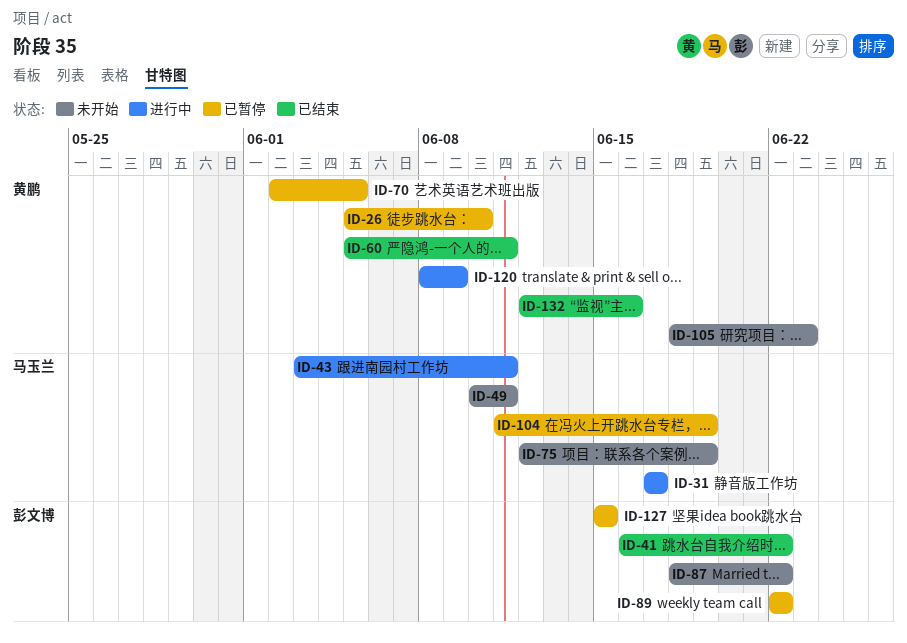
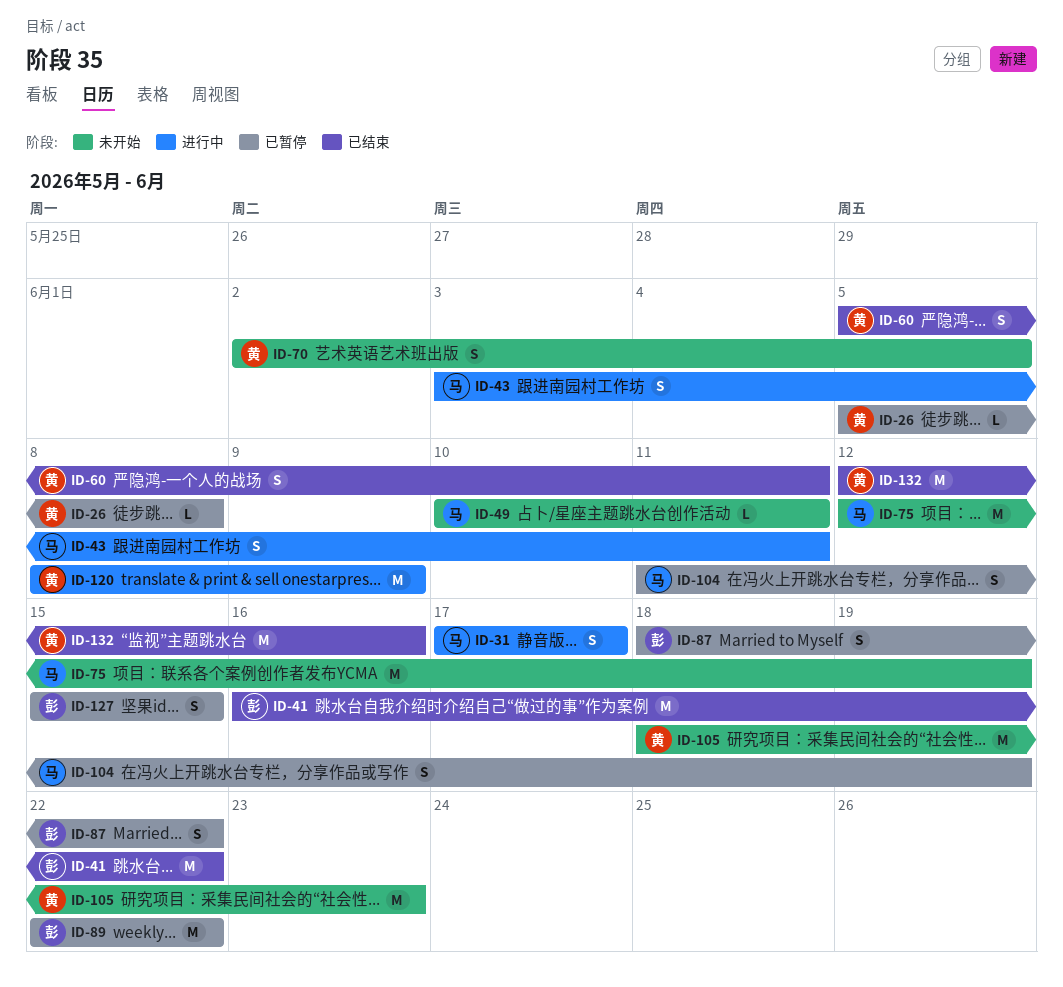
ID-26, due: Jun 10 -> Jun 8
ID-70, status: 已暂停 -> 未开始
ID-87, status: 未开始 -> 已暂停

